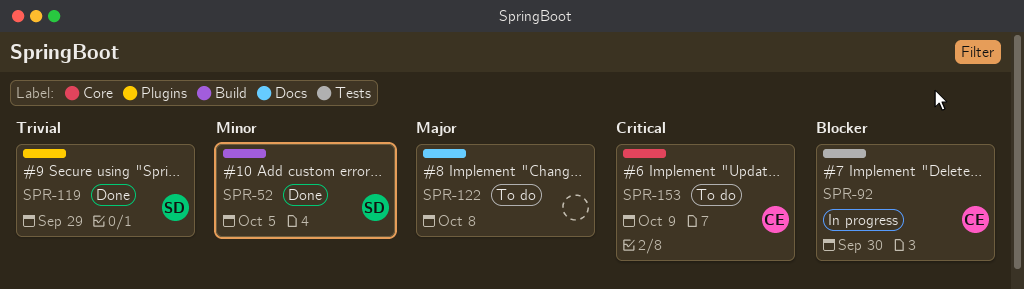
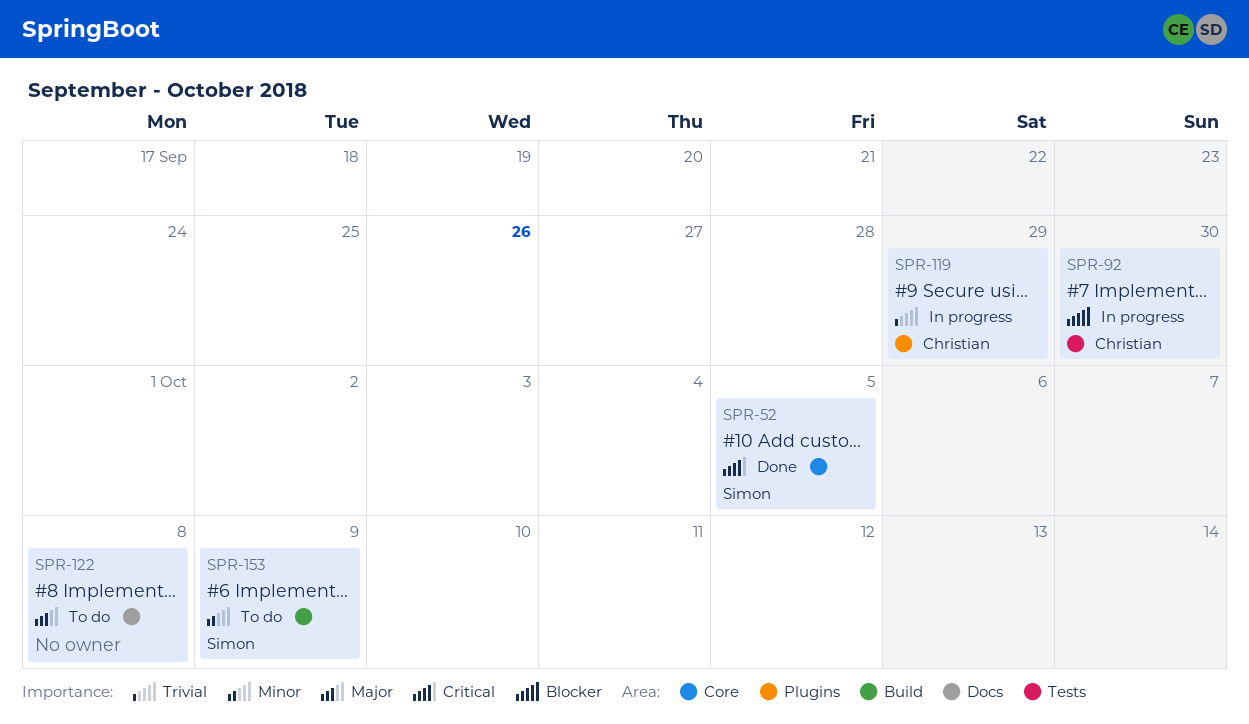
SPR-52, priority: Minor -> Critical
SPR-52, label: Build -> Core
SPR-119, status: Done -> In progress
SPR-119, owner: Simon -> Christian
SPR-153, owner: Christian -> Simon
SPR-153, priority: Critical -> Minor
SPR-153, label: Core -> Build

